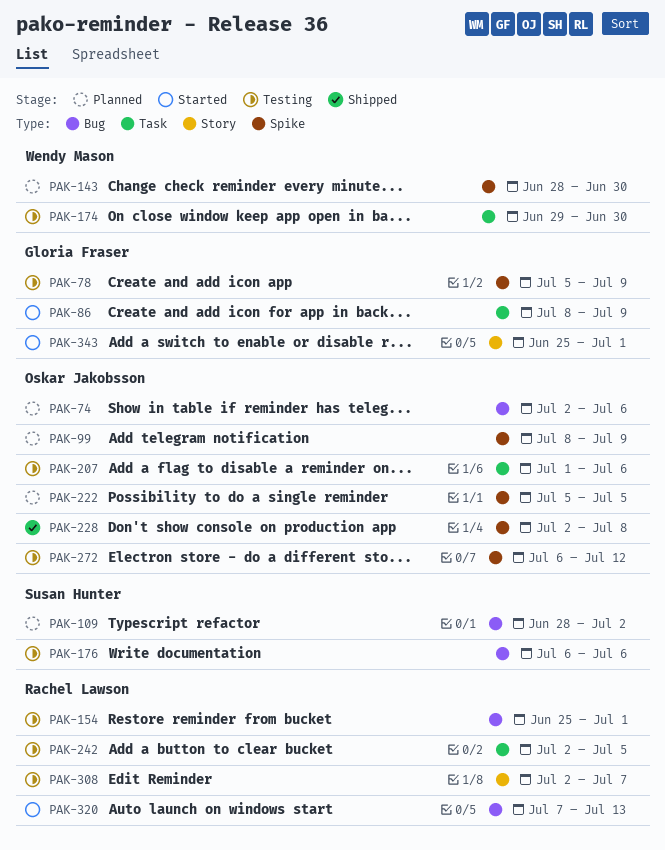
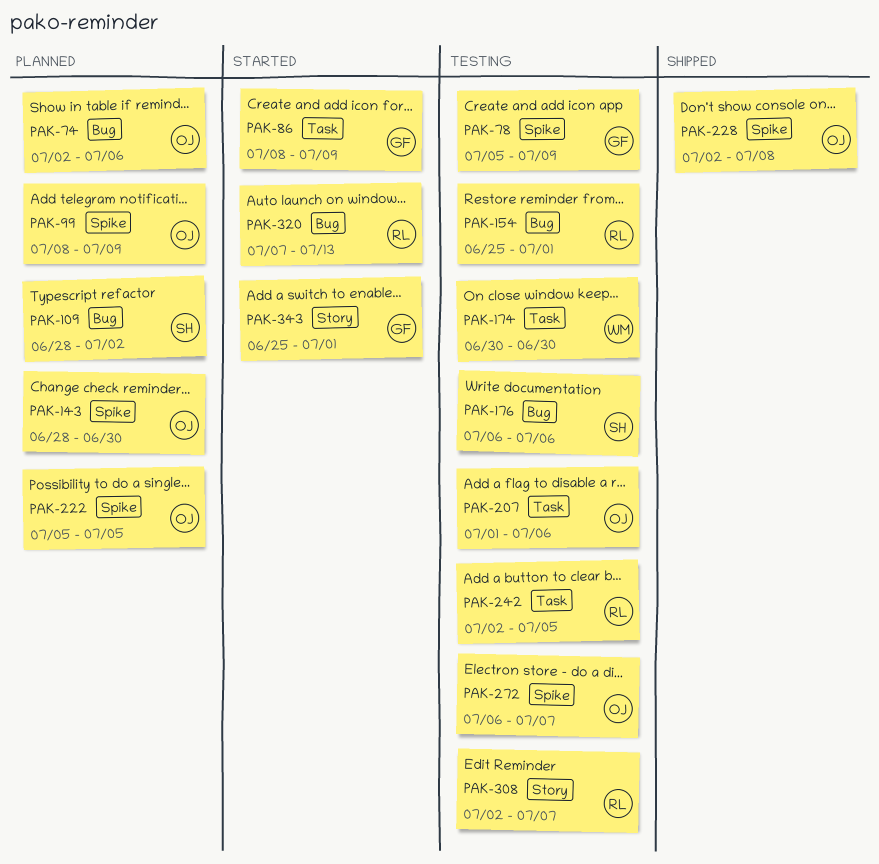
PAK-143, owner: Wendy Mason -> Oskar Jakobsson
PAK-174, start: Jun 29 -> Jun 30
PAK-272, due: Jul 12 -> Jul 7

